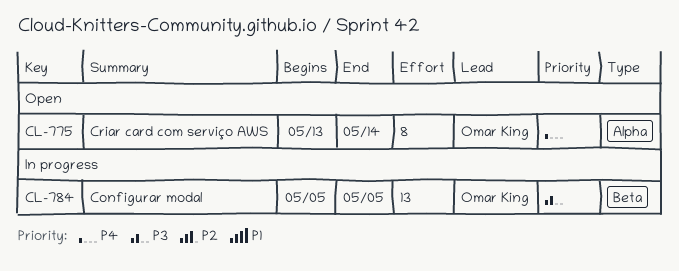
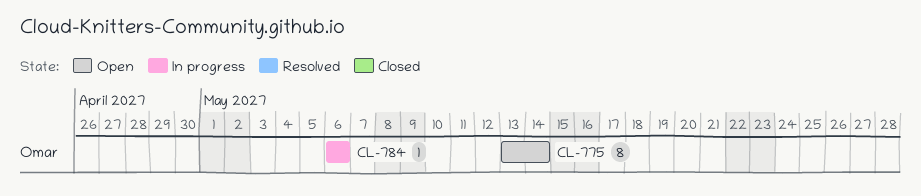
CL-784, estimate: 13 -> 1
CL-784, start: May 5 -> May 6
CL-784, due: May 5 -> May 6

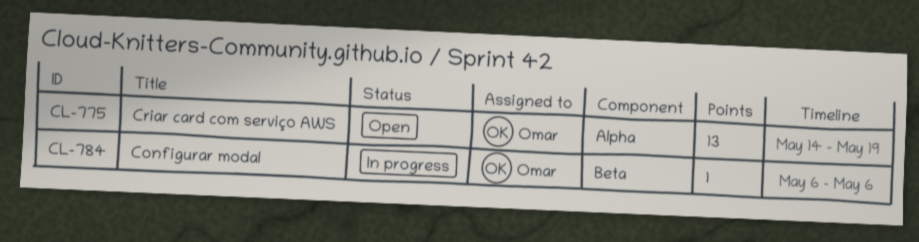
CL-775, estimate: 8 -> 13
CL-775, start: May 13 -> May 14
CL-775, due: May 14 -> May 19

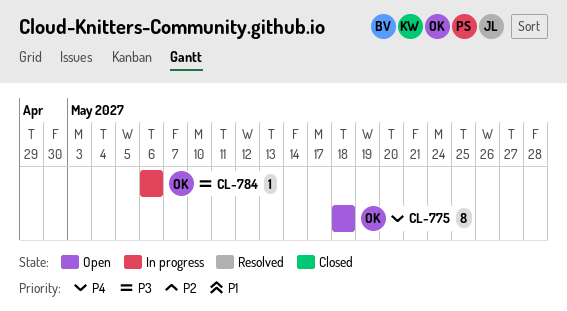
CL-775, estimate: 13 -> 8
CL-775, start: May 14 -> May 18
CL-775, due: May 19 -> May 18

